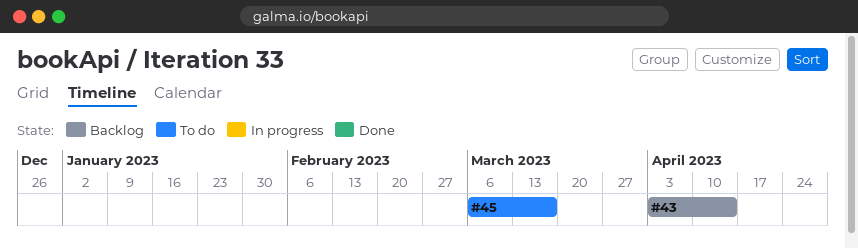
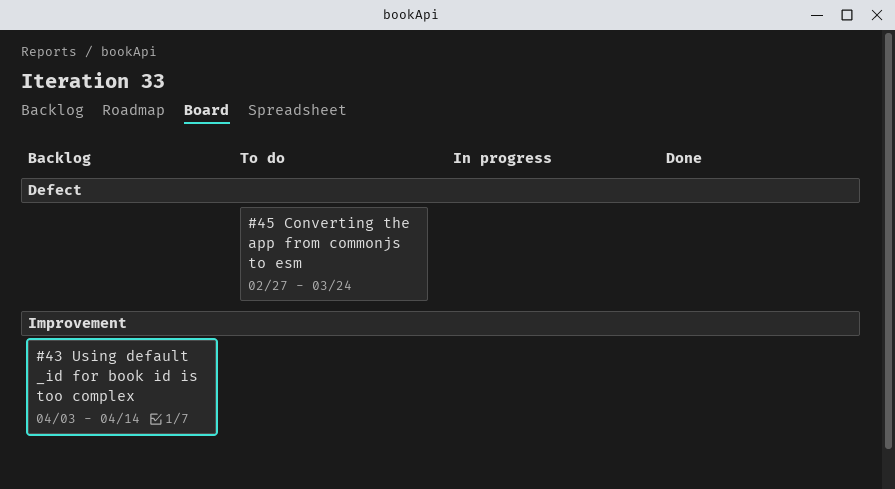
#45, start: Mar 6 -> Feb 27
#45, due: Mar 17 -> Mar 24

